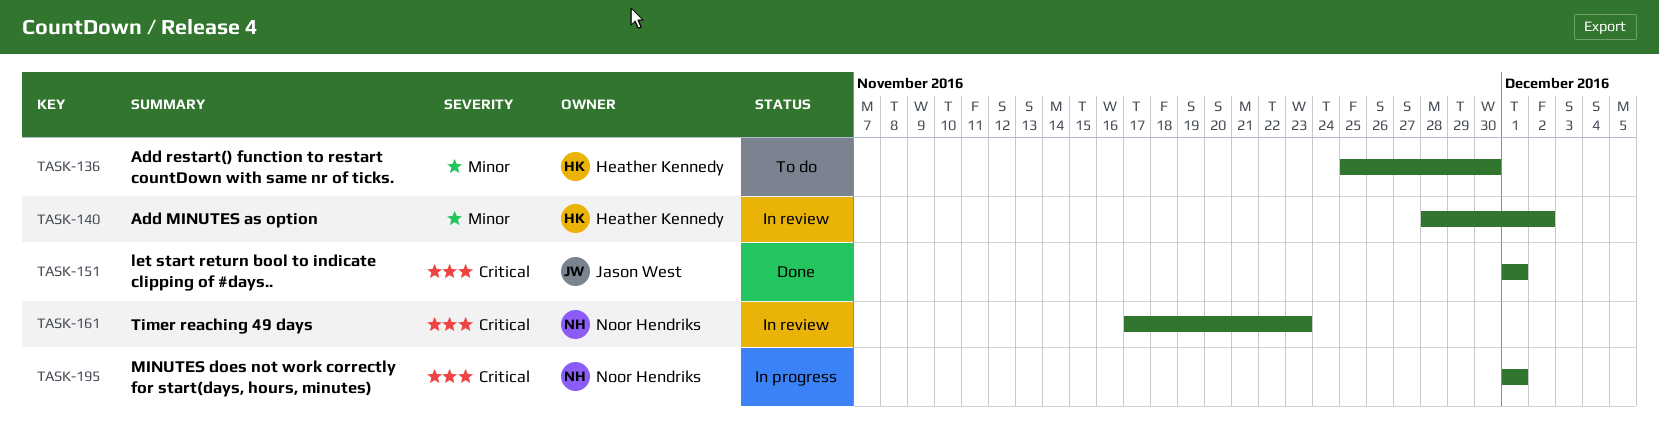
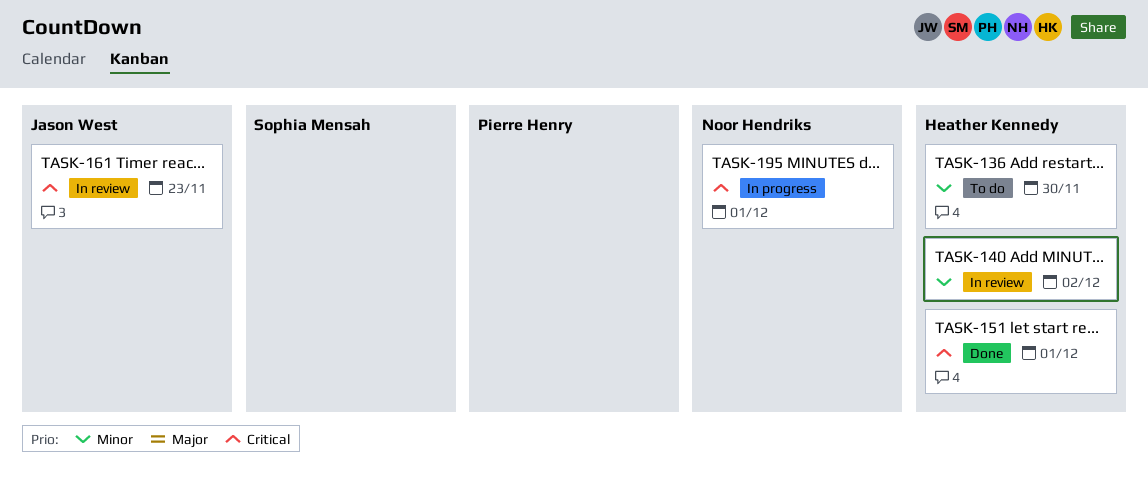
TASK-151, owner: Jason West -> Heather Kennedy
TASK-161, owner: Noor Hendriks -> Jason West

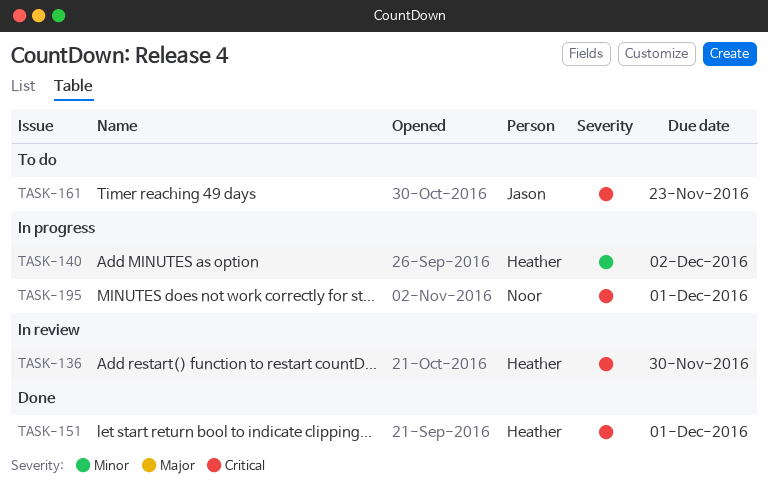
TASK-136, status: To do -> In review
TASK-136, priority: Minor -> Critical
TASK-140, status: In review -> In progress
TASK-161, status: In review -> To do

